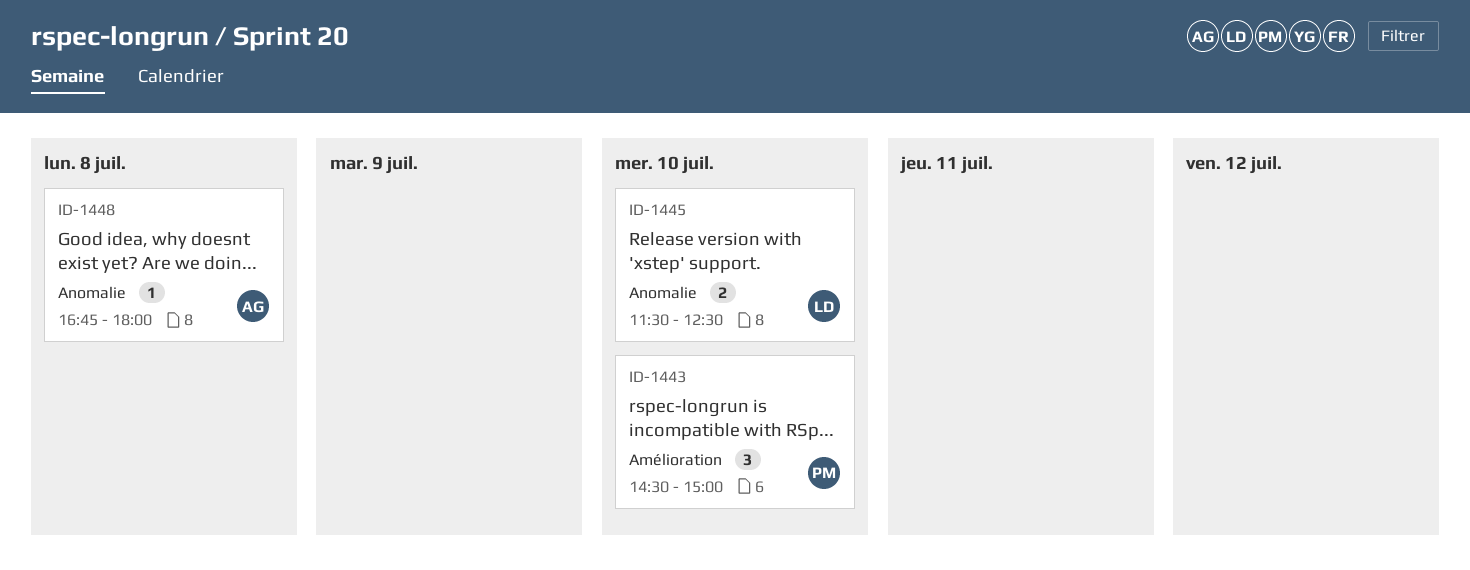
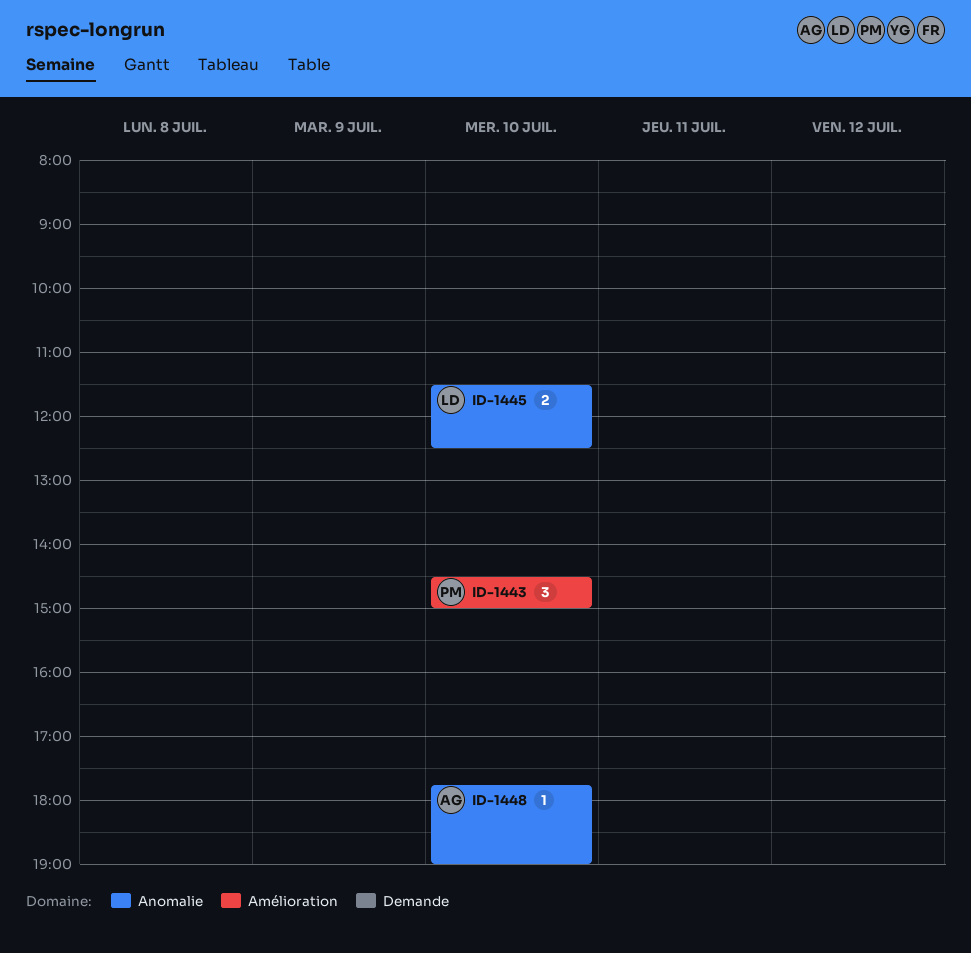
ID-1448, day: Jul 8 -> Jul 10
ID-1448, begins: 16:45 -> 17:45
ID-1448, ends: 18:00 -> 19:00

